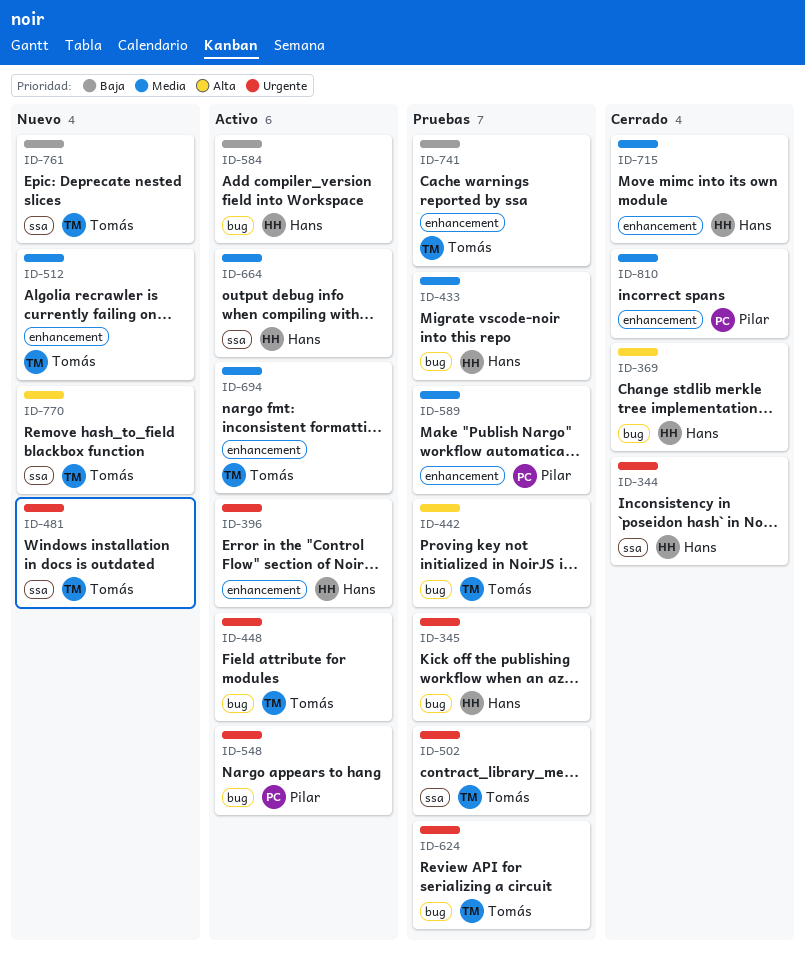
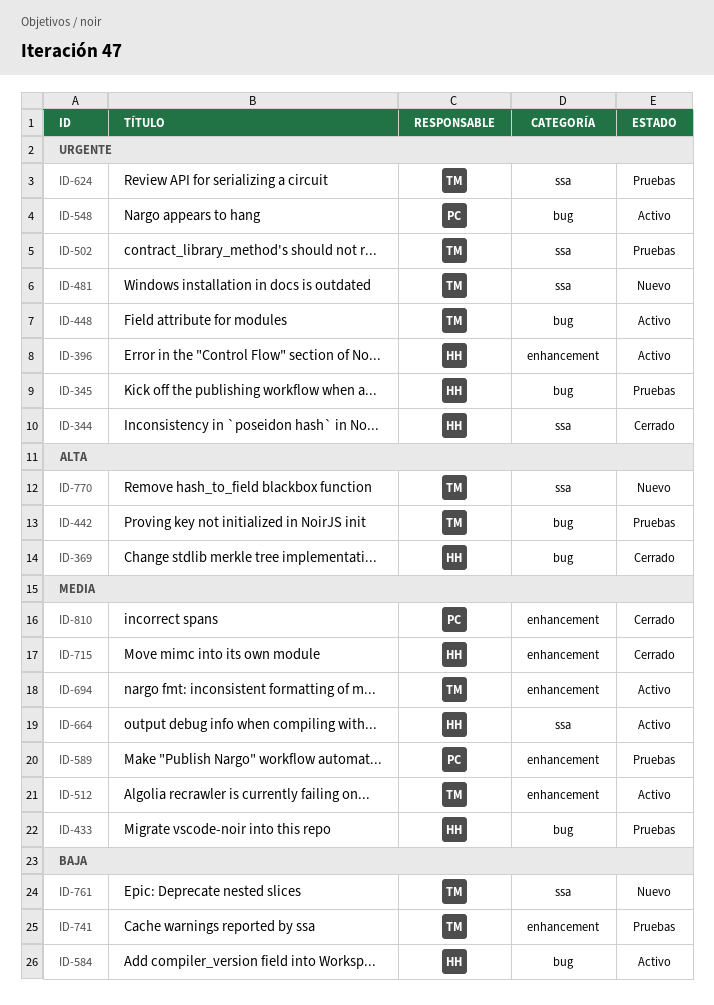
ID-512, status: Nuevo -> Activo
ID-624, label: bug -> ssa

